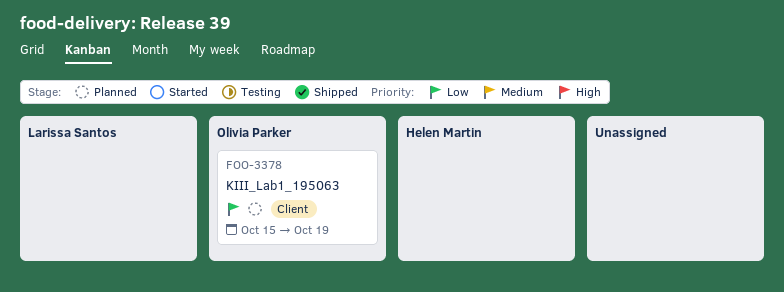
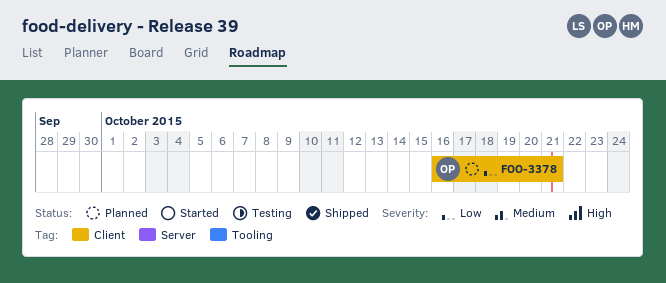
FOO-3378, start: Oct 15 -> Oct 16
FOO-3378, due: Oct 19 -> Oct 21

